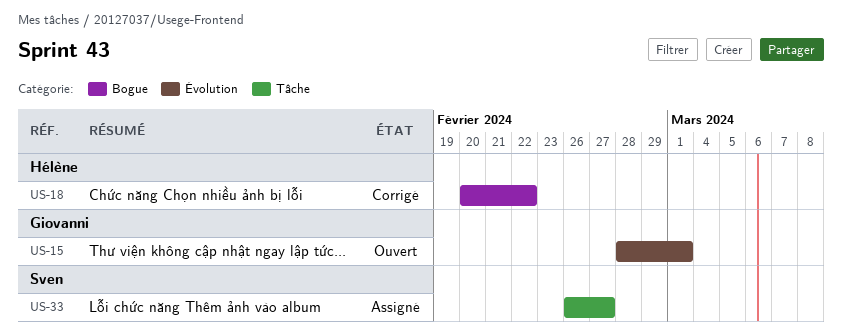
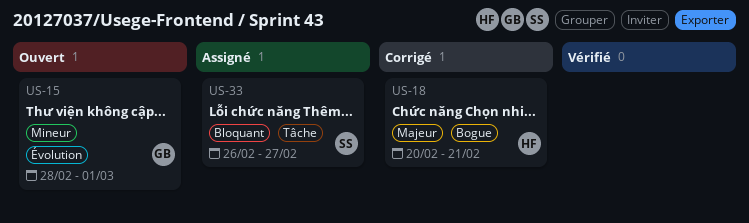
US-18, due: Feb 22 -> Feb 21

